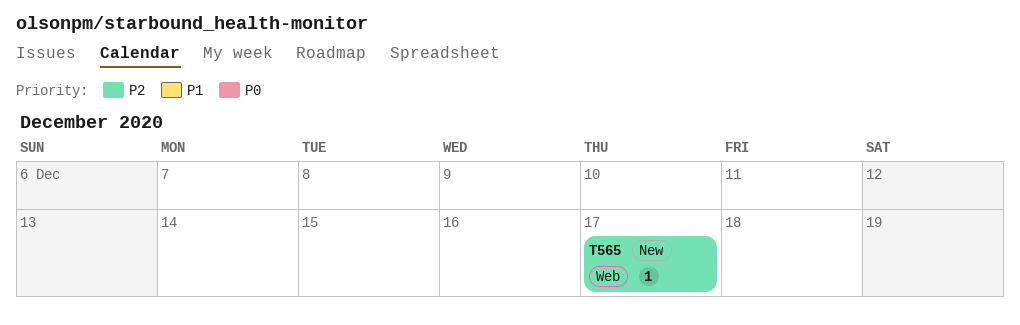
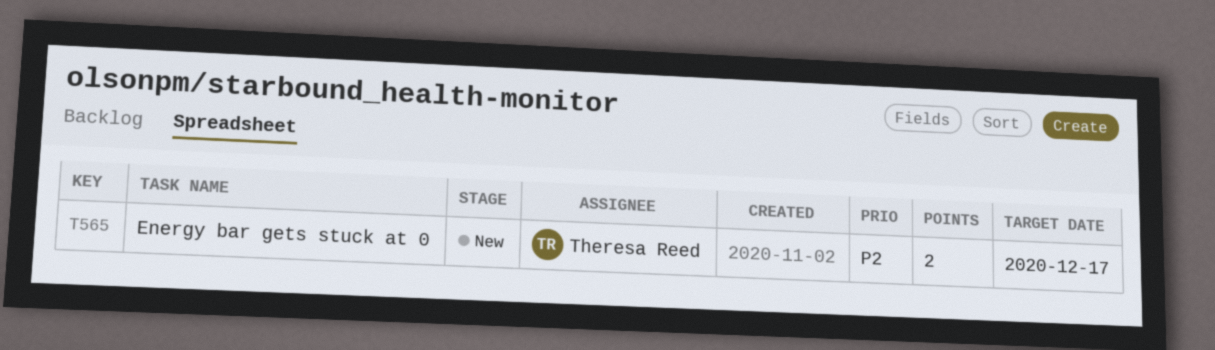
T565, estimate: 1 -> 2

